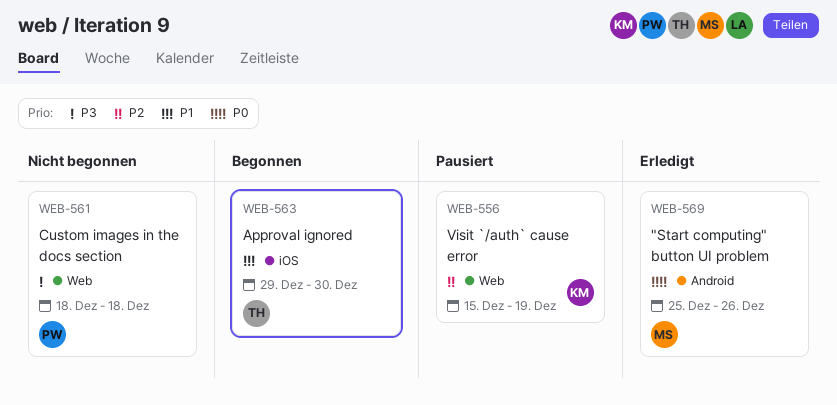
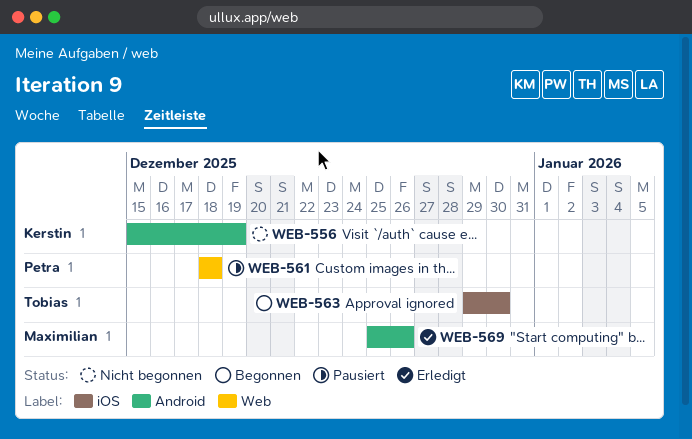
WEB-556, status: Pausiert -> Nicht begonnen
WEB-556, label: Web -> Android
WEB-561, status: Nicht begonnen -> Pausiert

